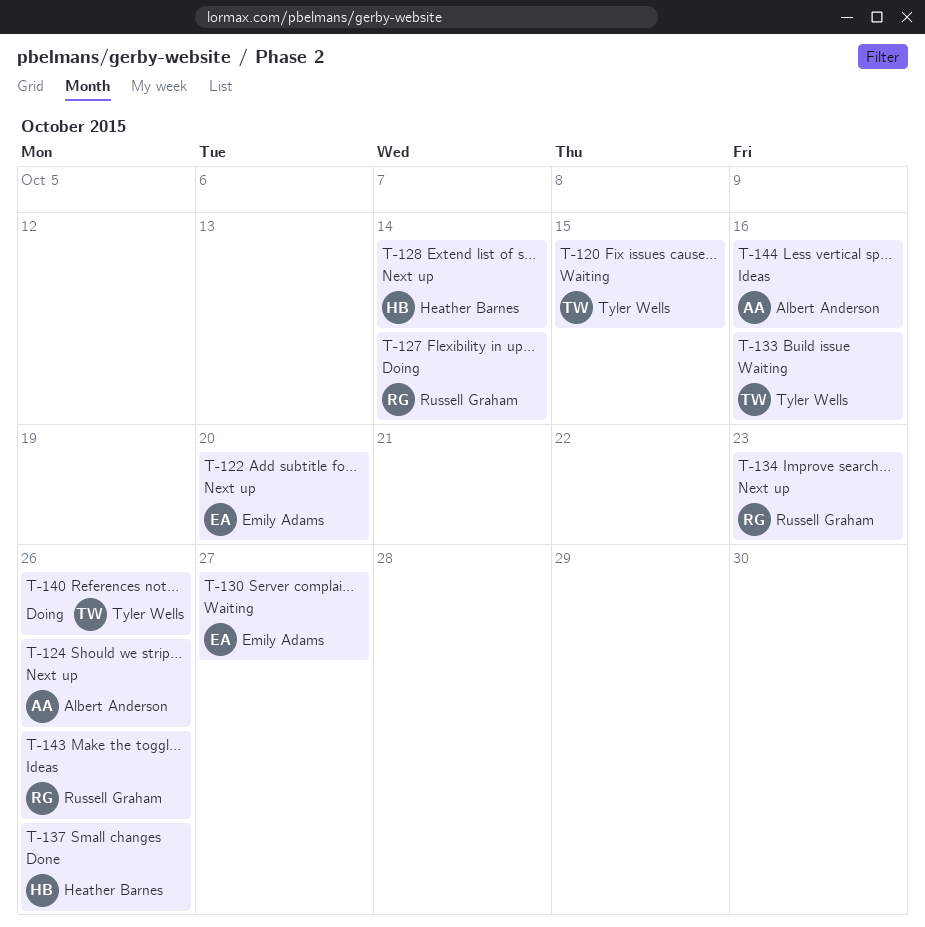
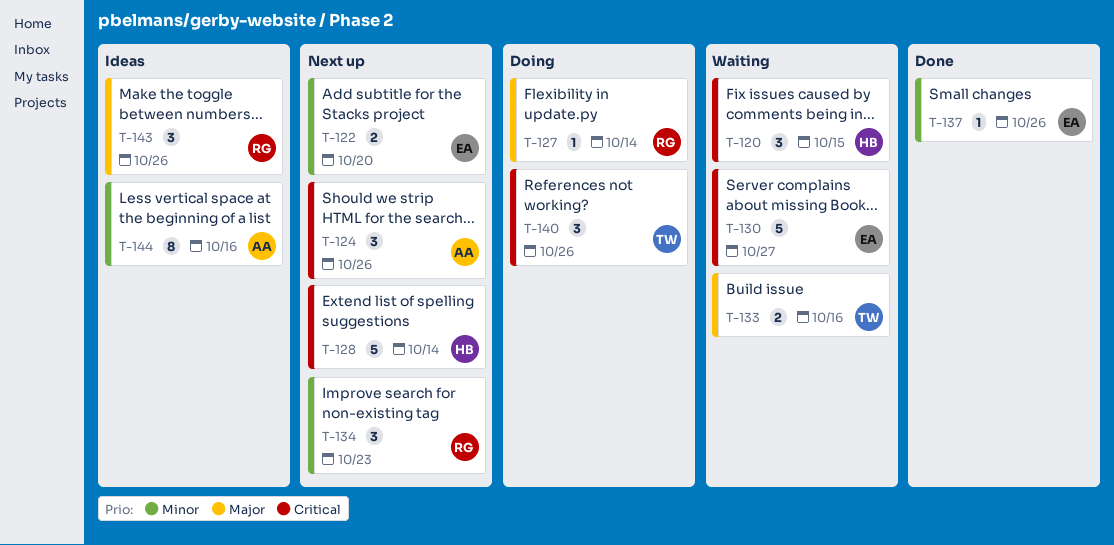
T-120, owner: Tyler Wells -> Heather Barnes
T-137, owner: Heather Barnes -> Emily Adams

